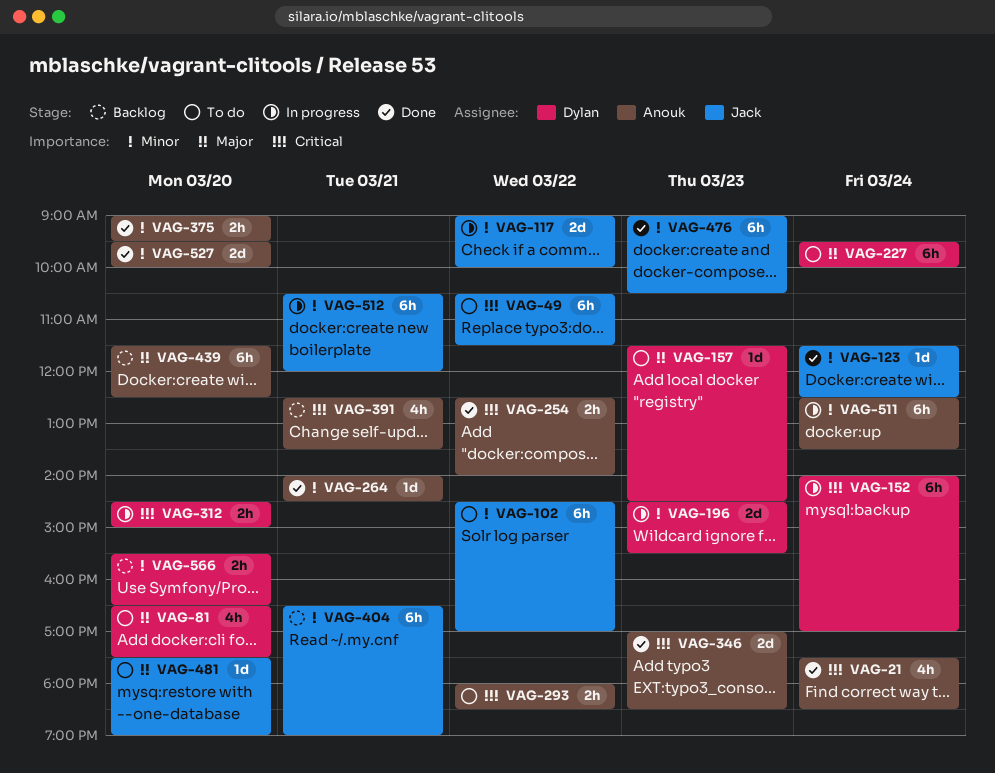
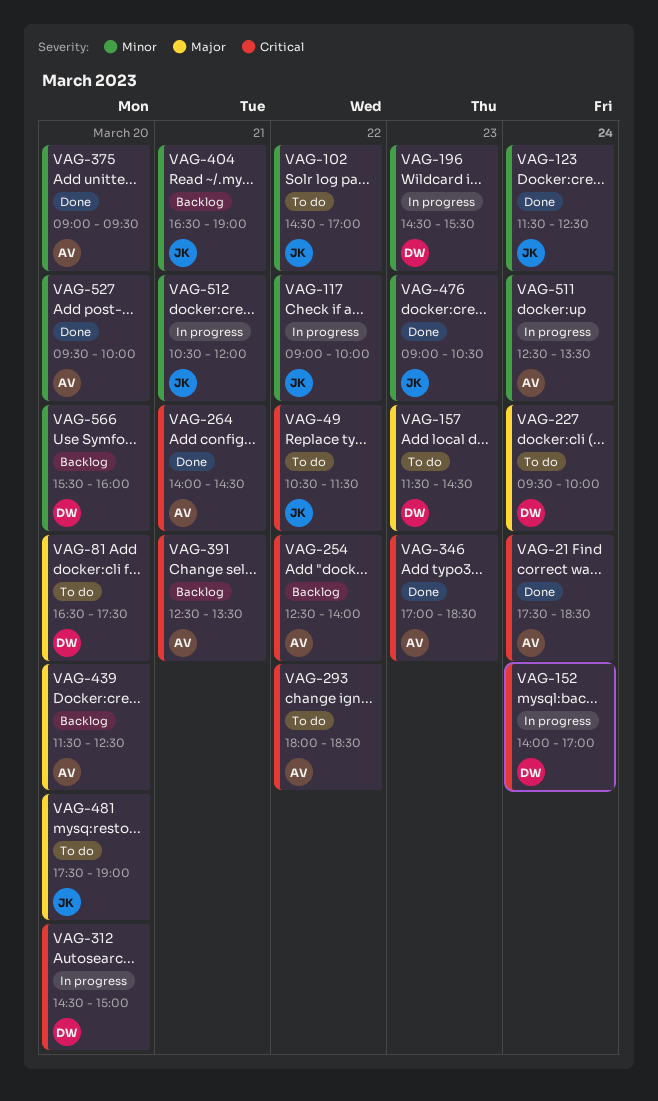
VAG-254, status: Done -> Backlog
VAG-264, priority: Minor -> Critical
VAG-566, ends: 16:30 -> 16:00

